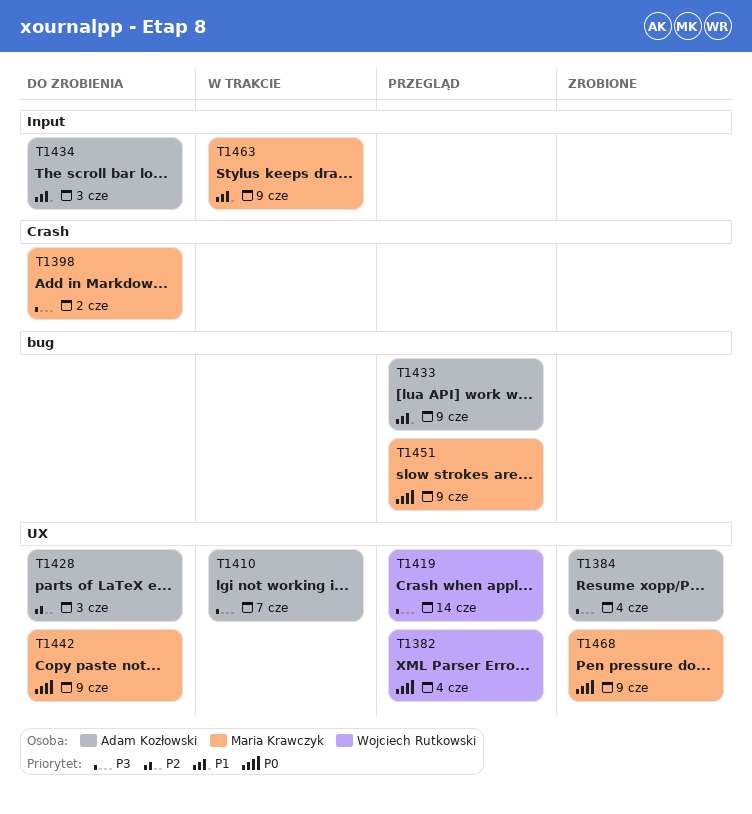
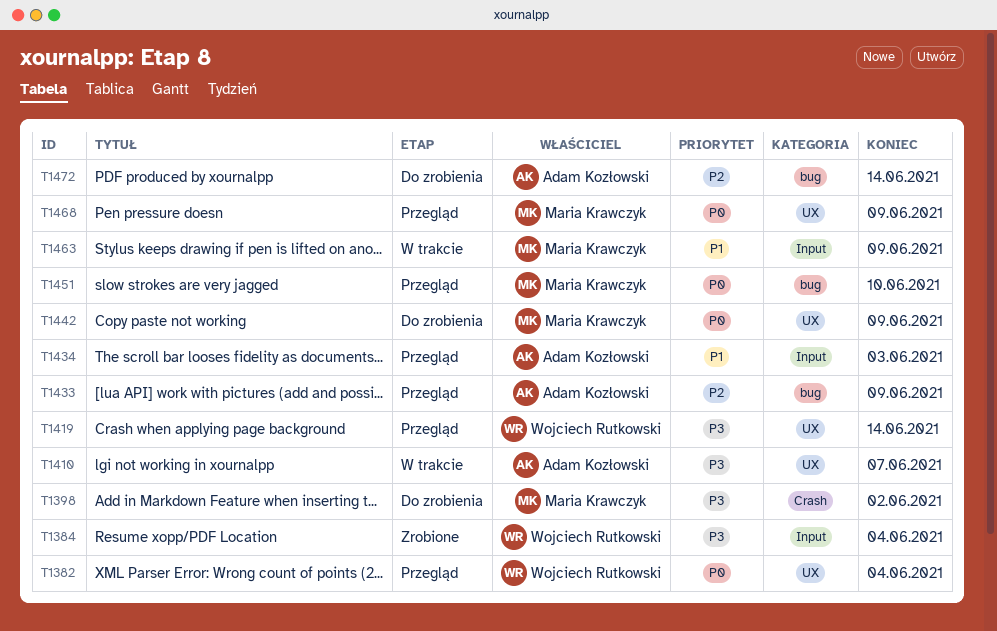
T1384, owner: Adam Kozłowski -> Wojciech Rutkowski
T1384, label: UX -> Input
T1428: present -> none
T1433, priority: P1 -> P2
T1434, status: Do zrobienia -> Przegląd
T1451, due: Jun 9 -> Jun 10
T1468, status: Zrobione -> Przegląd
T1472: none -> present

